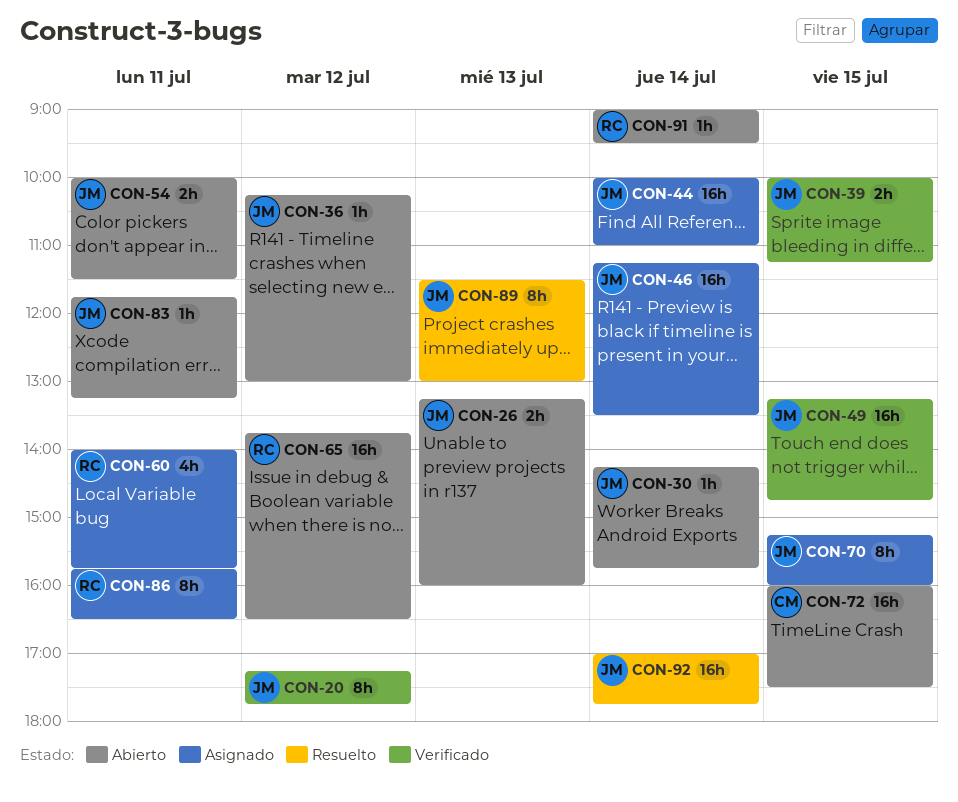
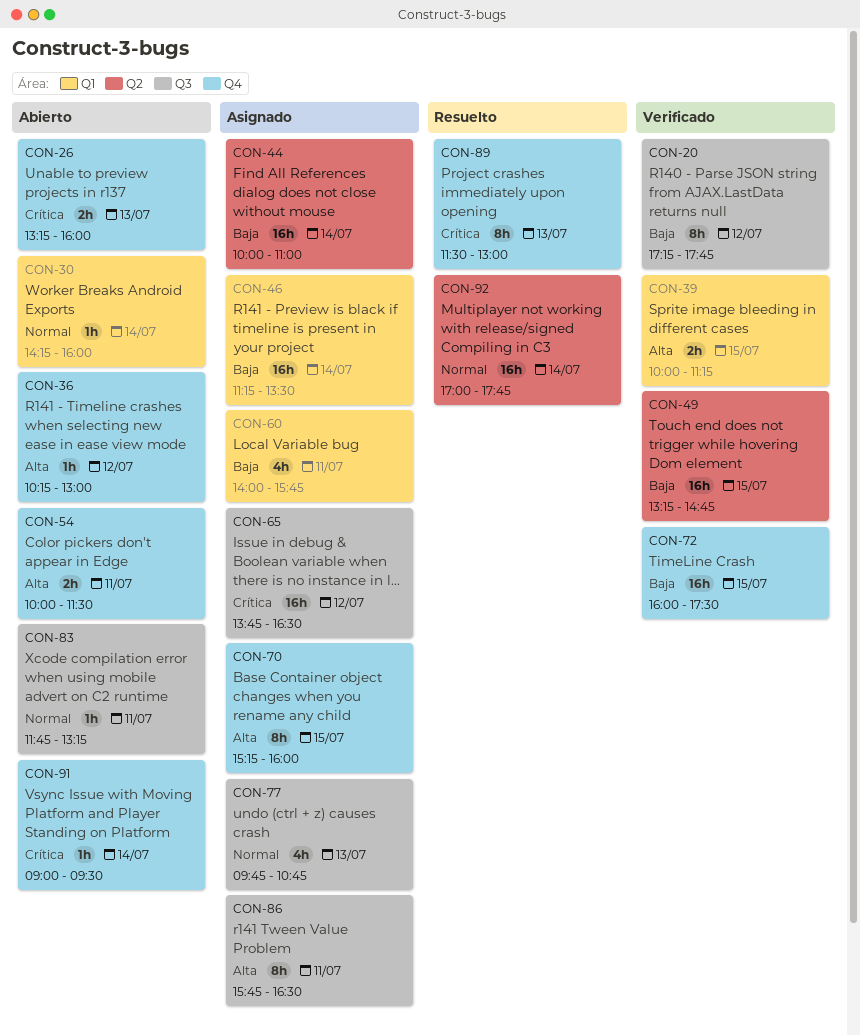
CON-30, ends: 15:45 -> 16:00
CON-65, status: Abierto -> Asignado
CON-72, status: Abierto -> Verificado
CON-77: none -> present

